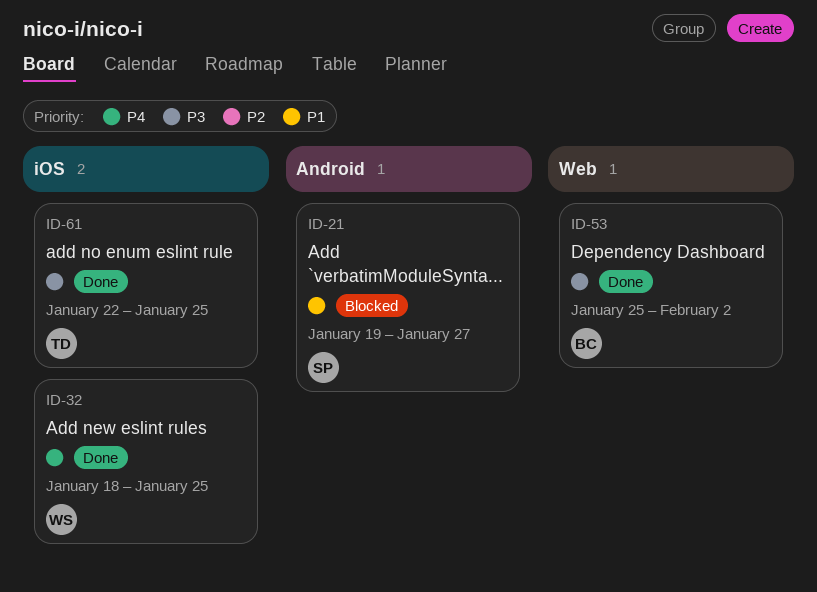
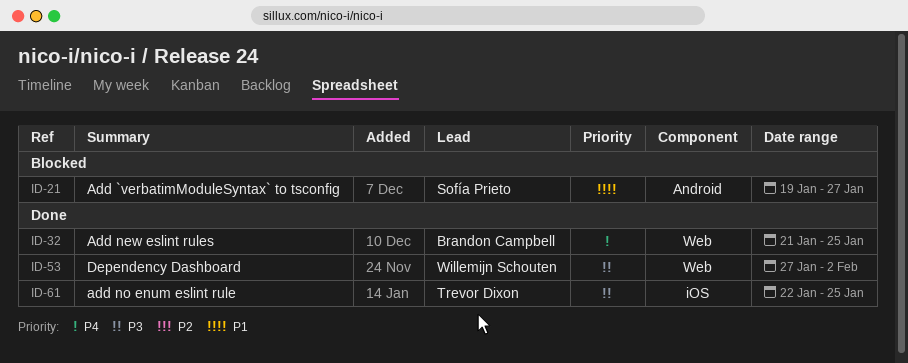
ID-32, owner: Willemijn Schouten -> Brandon Campbell
ID-32, label: iOS -> Web
ID-32, start: Jan 18 -> Jan 21
ID-53, owner: Brandon Campbell -> Willemijn Schouten
ID-53, start: Jan 25 -> Jan 27

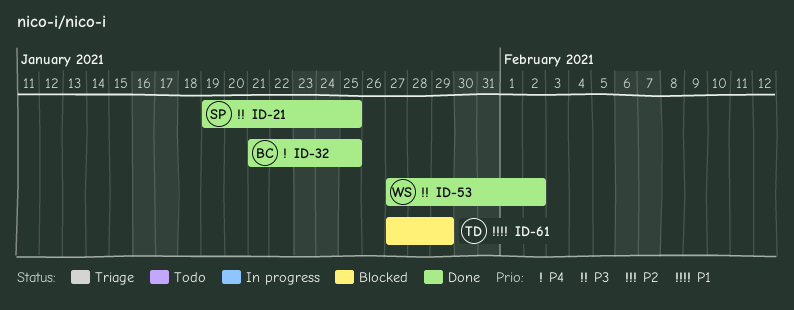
ID-21, status: Blocked -> Done
ID-21, priority: P1 -> P3
ID-21, due: Jan 27 -> Jan 25
ID-61, status: Done -> Blocked
ID-61, priority: P3 -> P1
ID-61, start: Jan 22 -> Jan 27
ID-61, due: Jan 25 -> Jan 29

